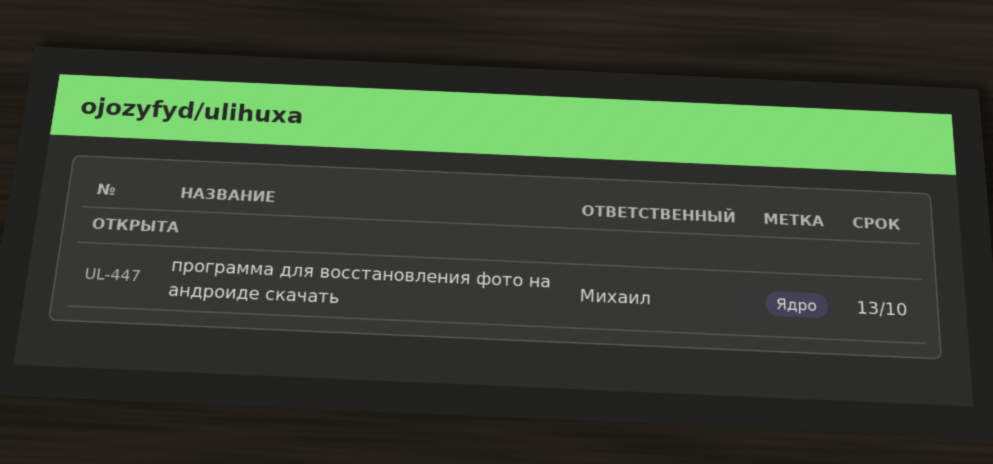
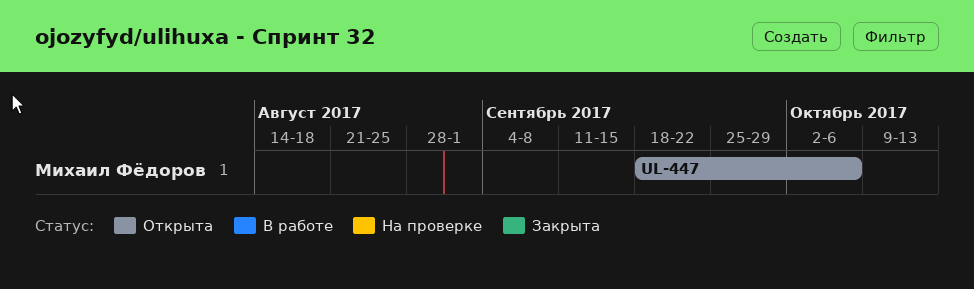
UL-447, due: Oct 13 -> Oct 6

